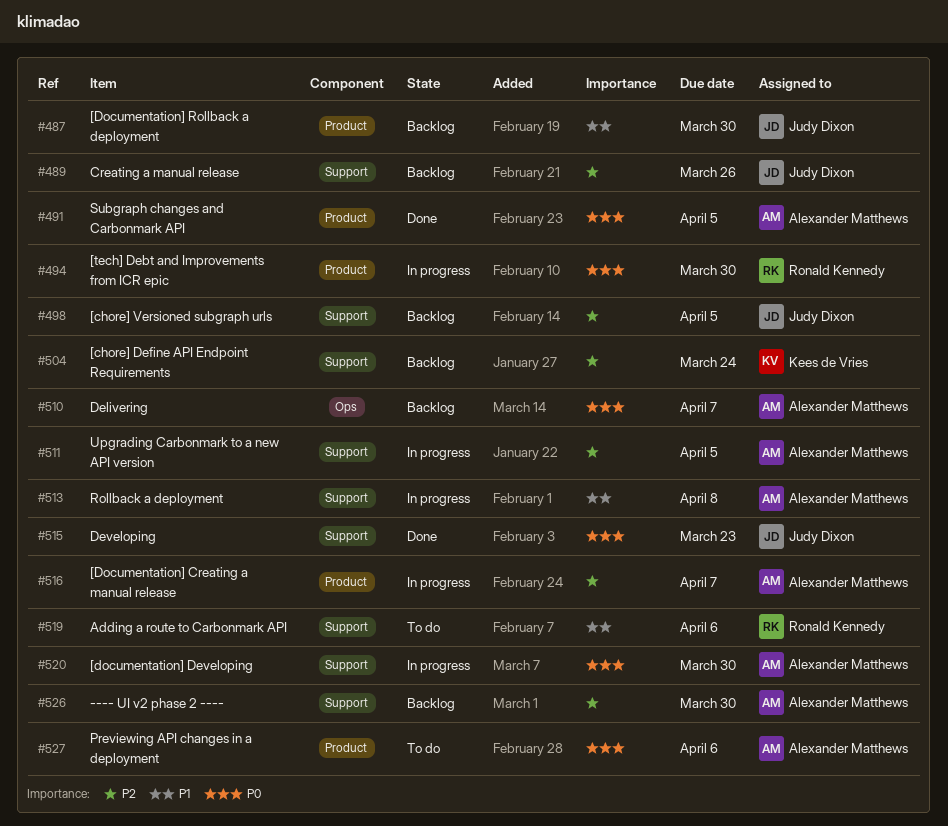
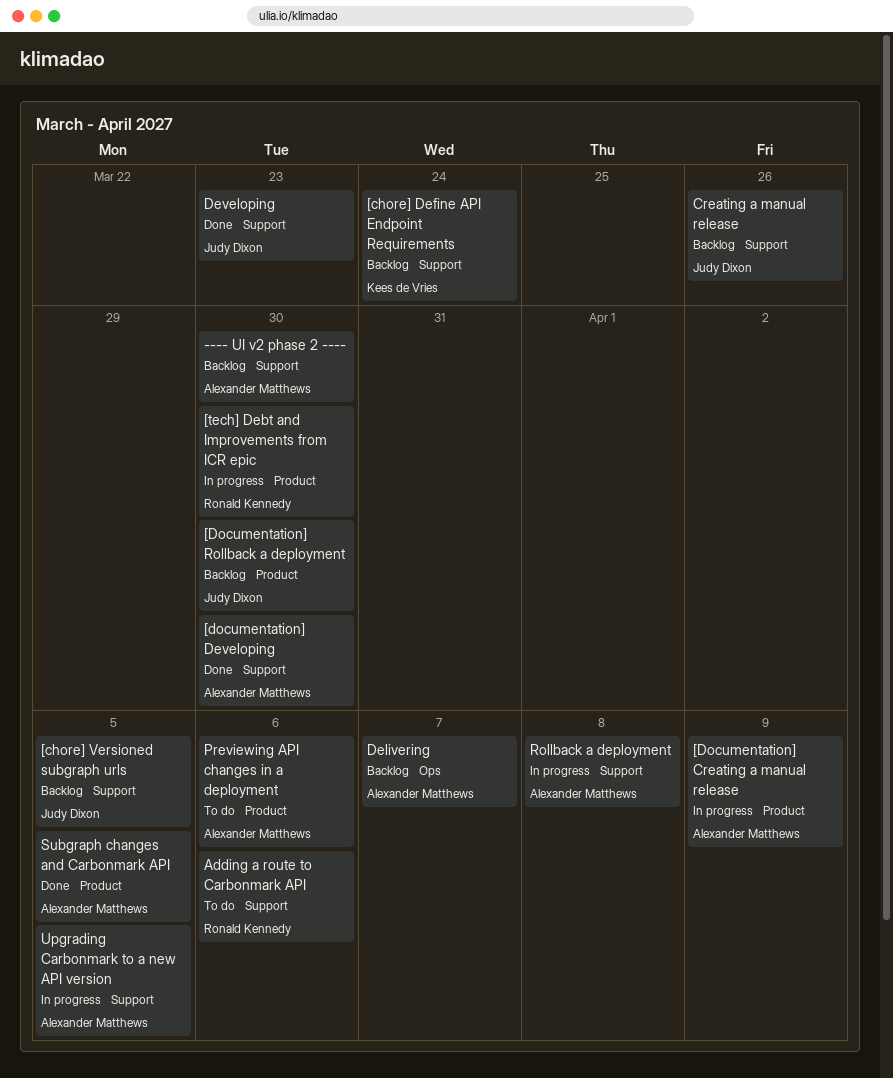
[Documentation] Creating a manual release, due: Apr 7 -> Apr 9
[documentation] Developing, status: In progress -> Done

